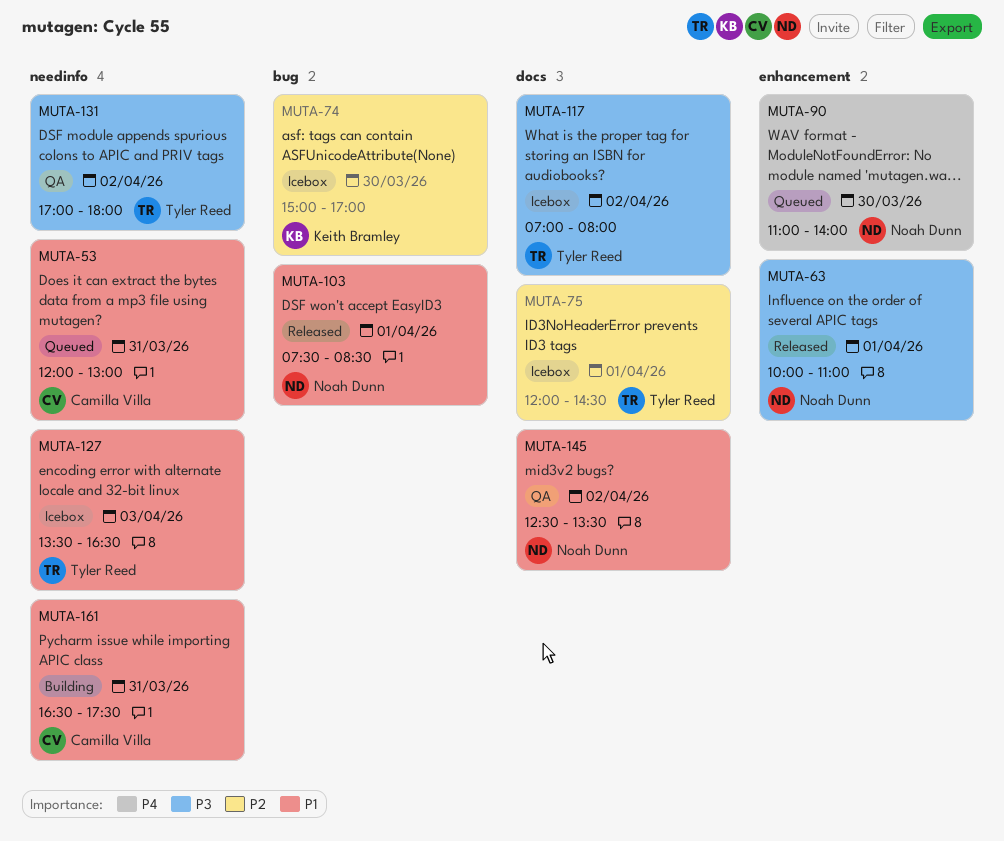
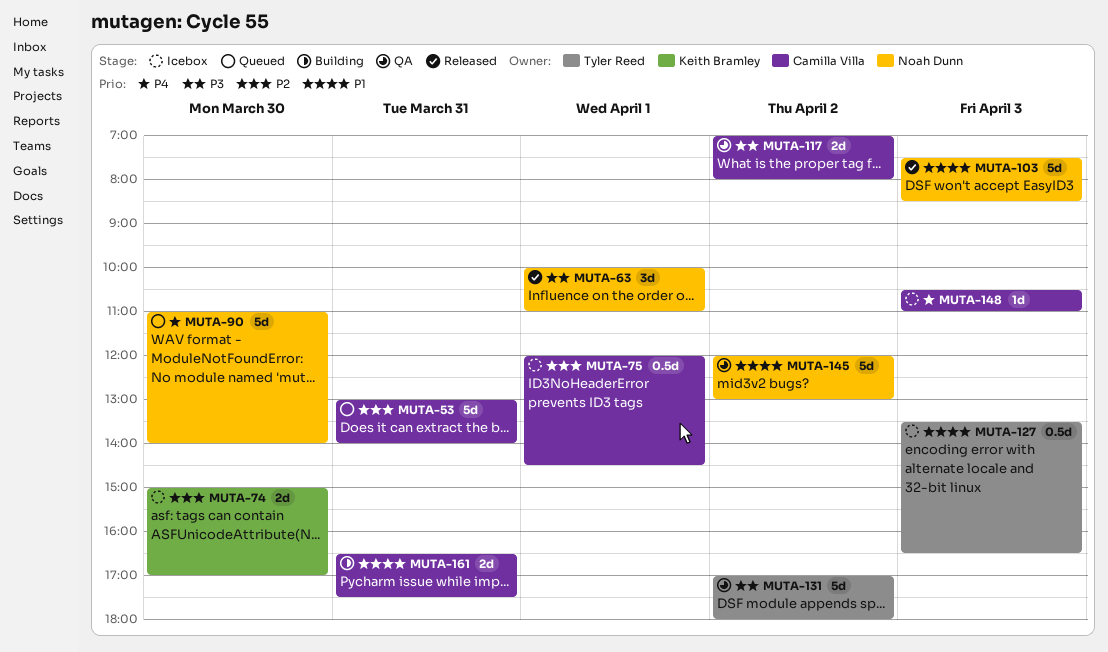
MUTA-53, priority: P1 -> P2
MUTA-53, begins: 12:00 -> 13:00
MUTA-53, ends: 13:00 -> 14:00
MUTA-75, owner: Tyler Reed -> Camilla Villa
MUTA-103, day: Apr 1 -> Apr 3
MUTA-117, status: Icebox -> QA
MUTA-117, owner: Tyler Reed -> Camilla Villa
MUTA-145, begins: 12:30 -> 12:00
MUTA-145, ends: 13:30 -> 13:00
MUTA-148: none -> present

